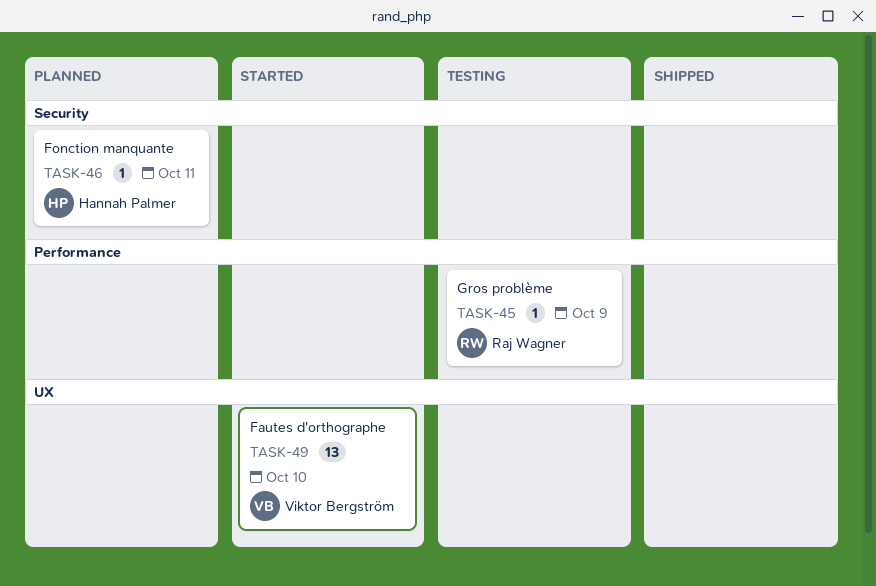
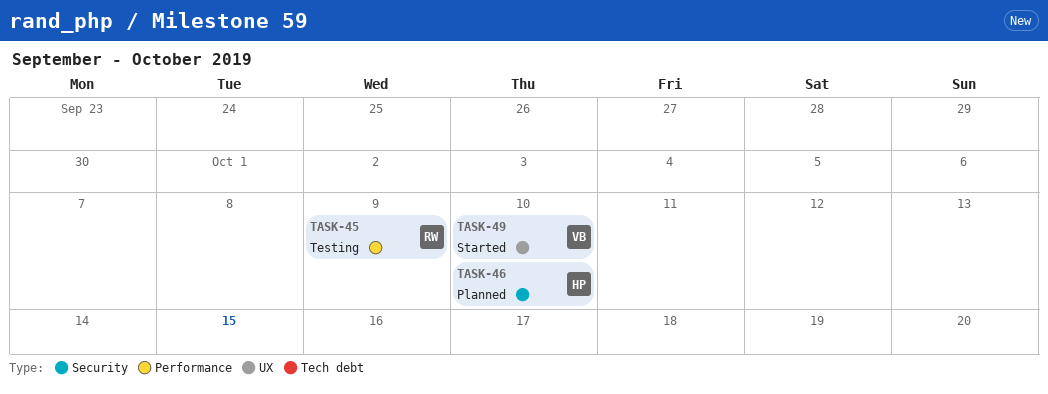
TASK-46, due: Oct 11 -> Oct 10

